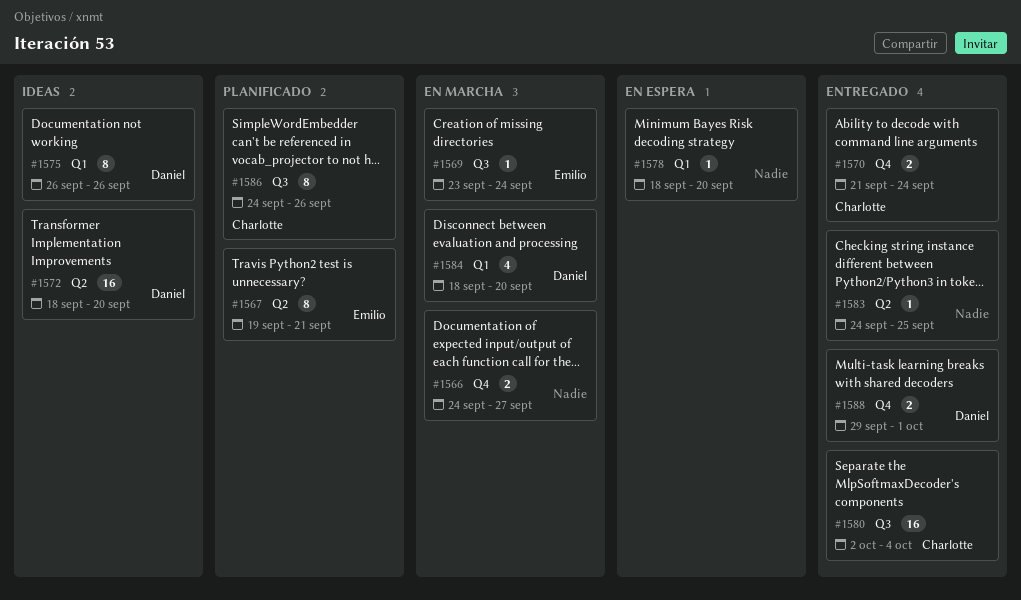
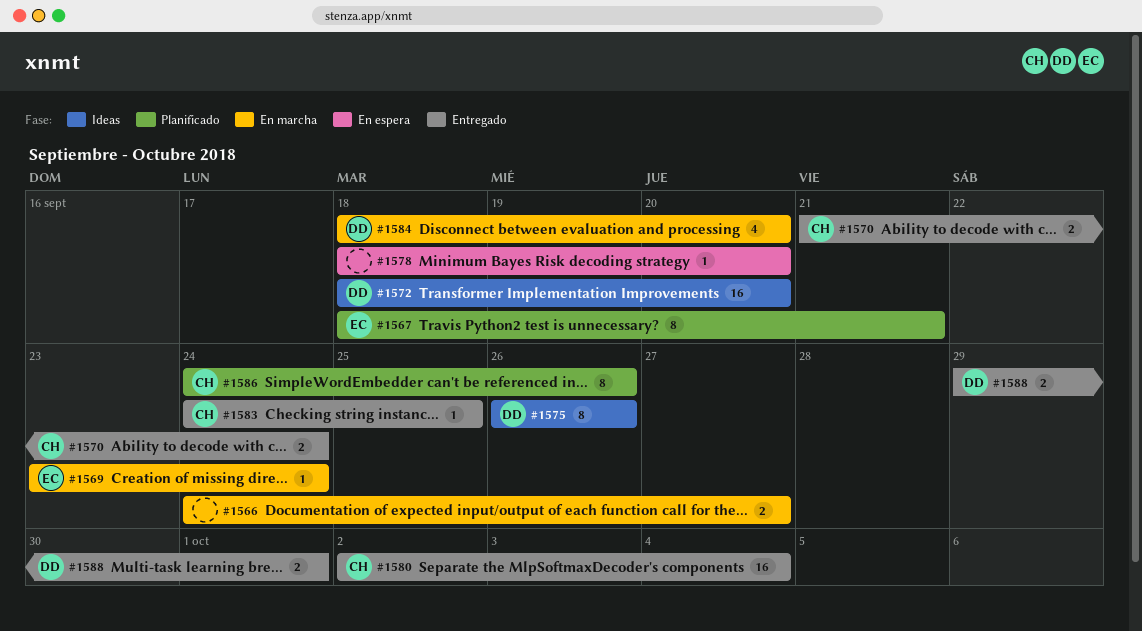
#1567, start: Sep 19 -> Sep 18
#1583, owner: none -> Charlotte

